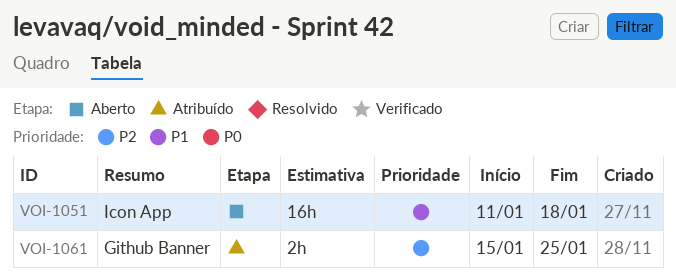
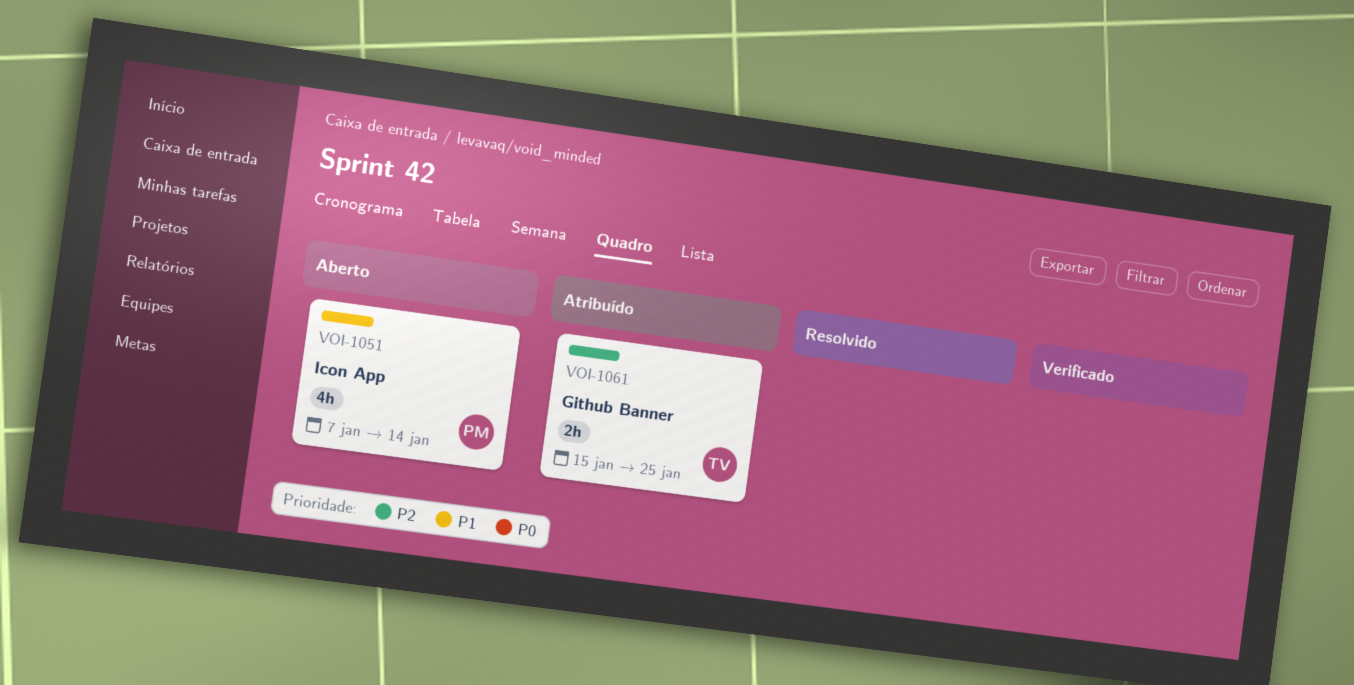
VOI-1051, estimate: 16h -> 4h
VOI-1051, start: Jan 11 -> Jan 7
VOI-1051, due: Jan 18 -> Jan 14

